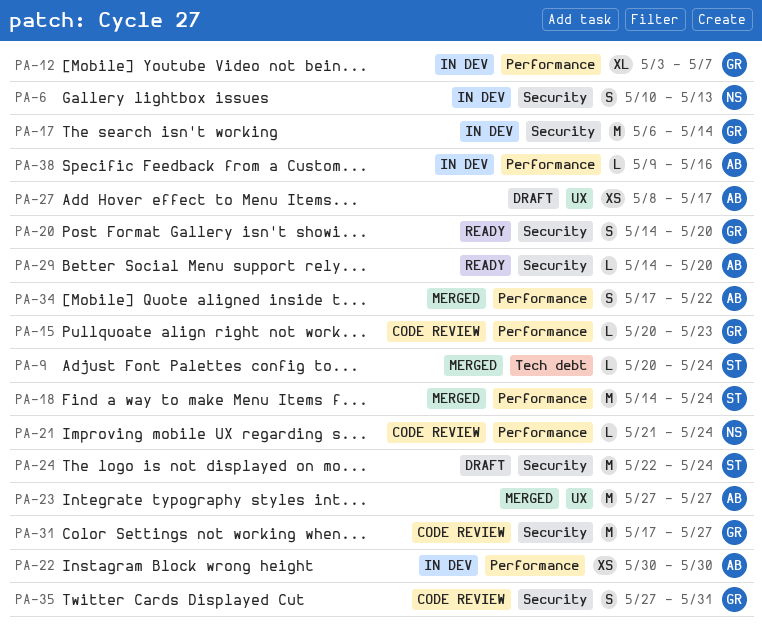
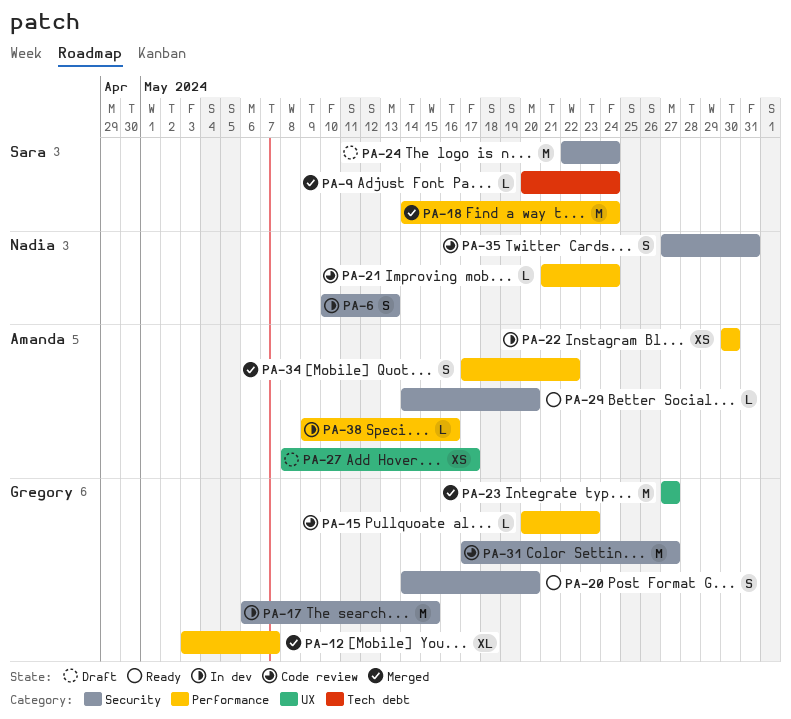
PA-12, status: In dev -> Merged
PA-17, due: May 14 -> May 15
PA-23, owner: Amanda -> Gregory
PA-35, owner: Gregory -> Nadia

